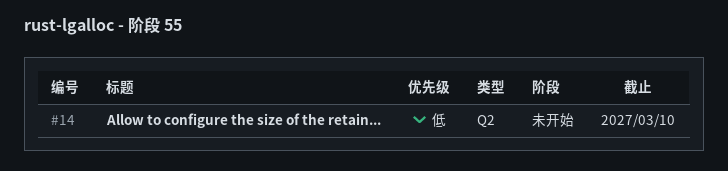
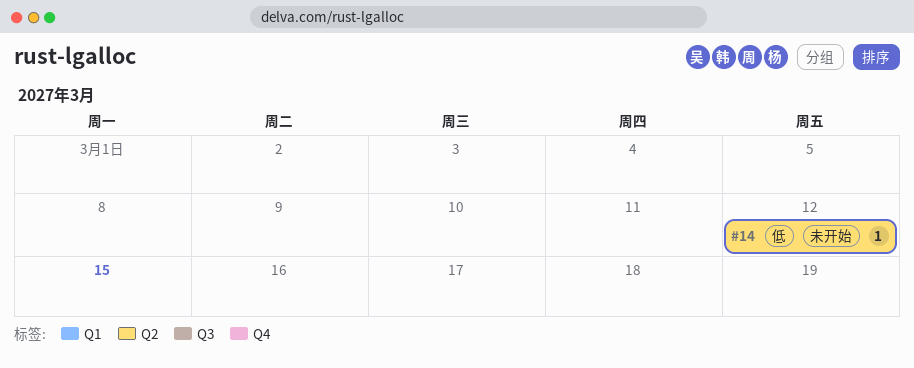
#14, due: Mar 10 -> Mar 12

